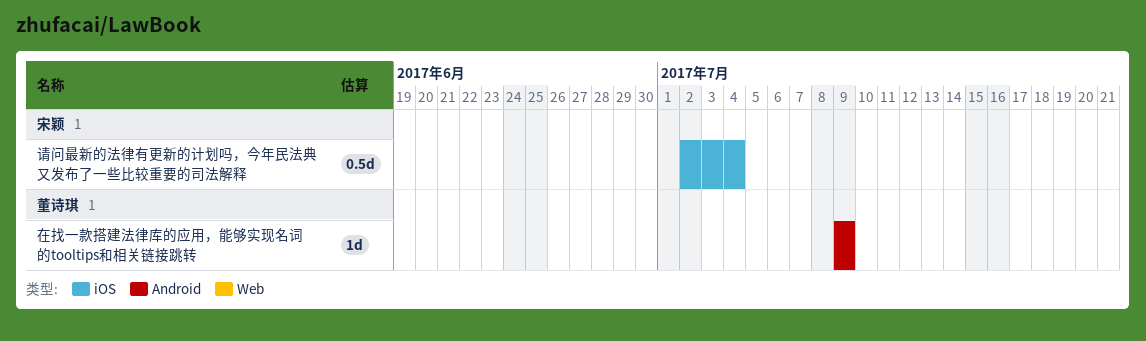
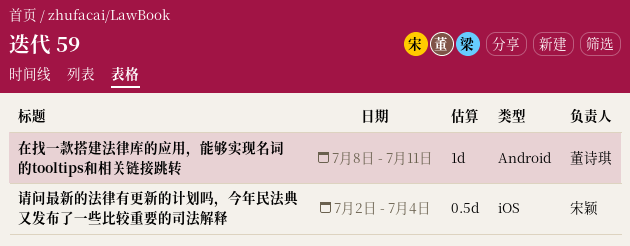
在找一款搭建法律库的应用，能够实现名词的tooltips和相关链接跳转, start: Jul 9 -> Jul 8
在找一款搭建法律库的应用，能够实现名词的tooltips和相关链接跳转, due: Jul 9 -> Jul 11

